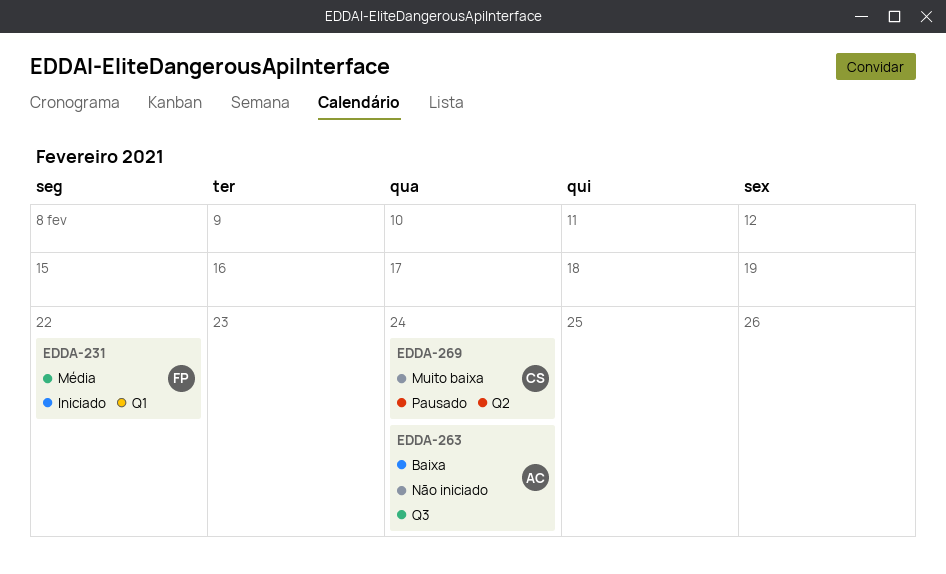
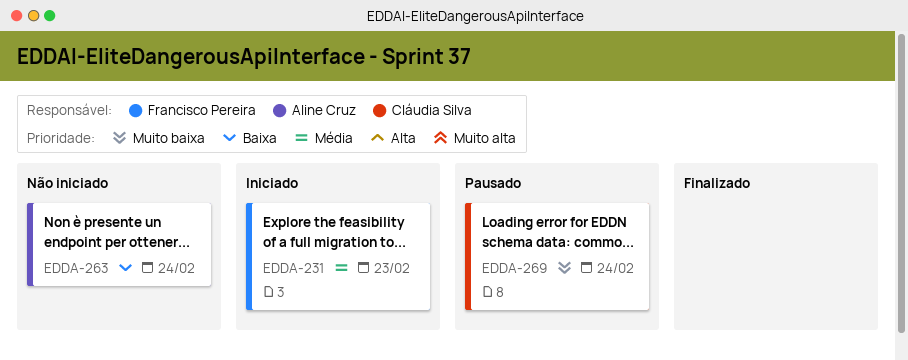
EDDA-231, due: Feb 22 -> Feb 23

